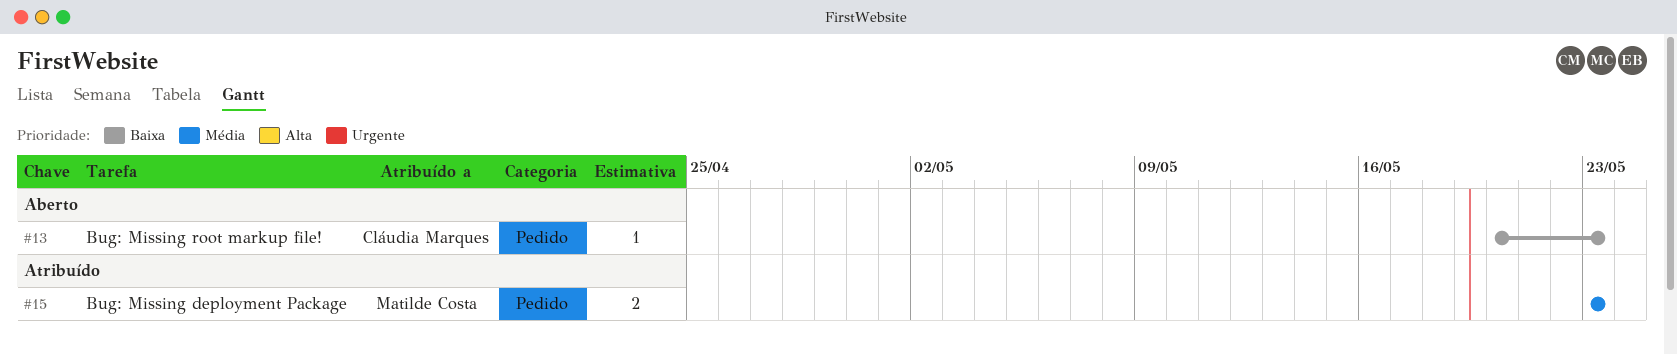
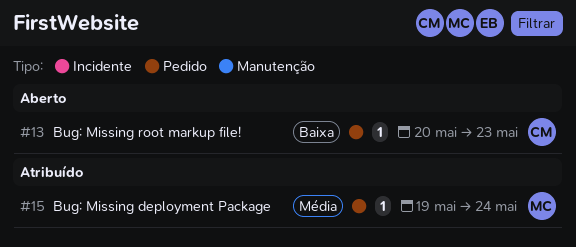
#15, estimate: 2 -> 1
#15, start: May 23 -> May 19
#15, due: May 23 -> May 24

